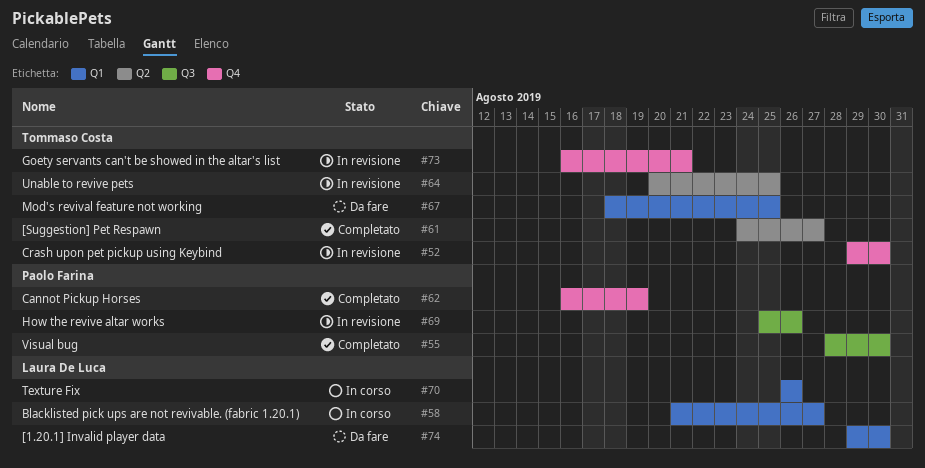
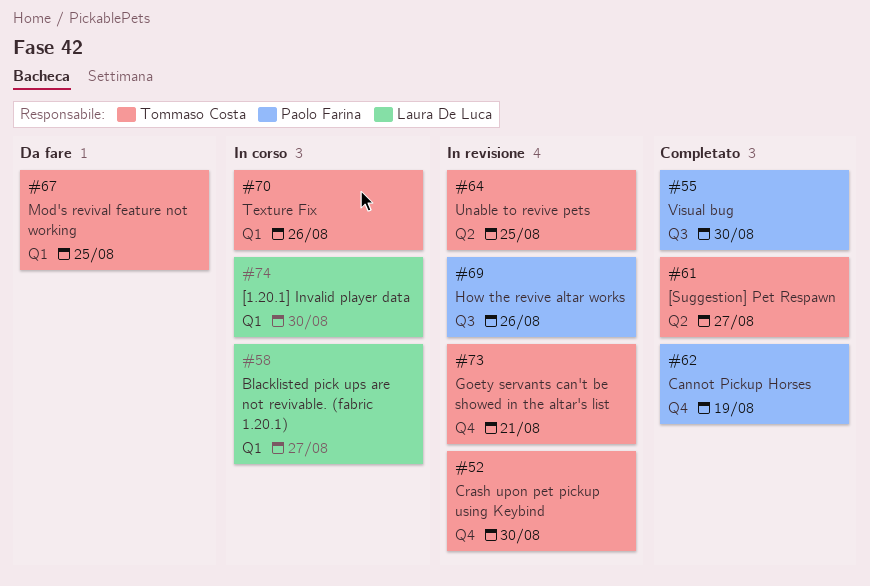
#70, owner: Laura De Luca -> Tommaso Costa
#74, status: Da fare -> In corso

